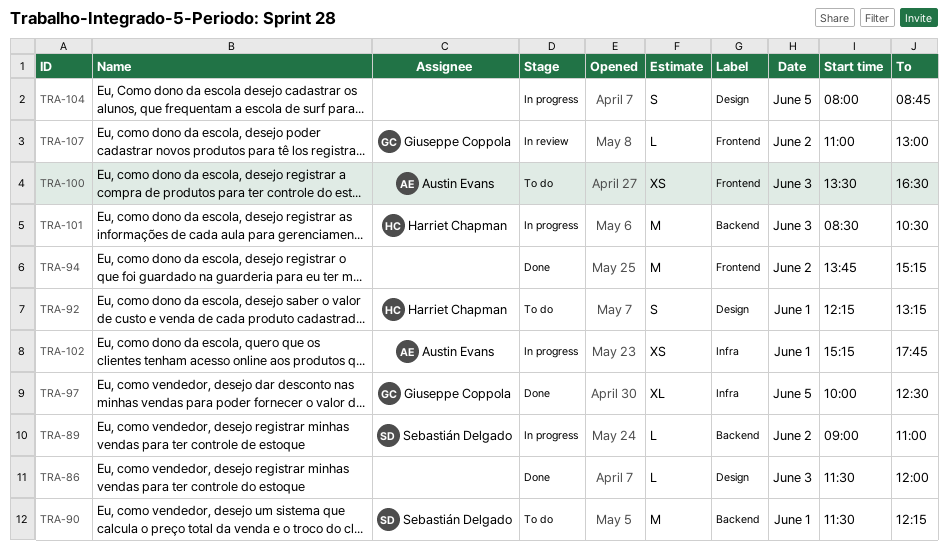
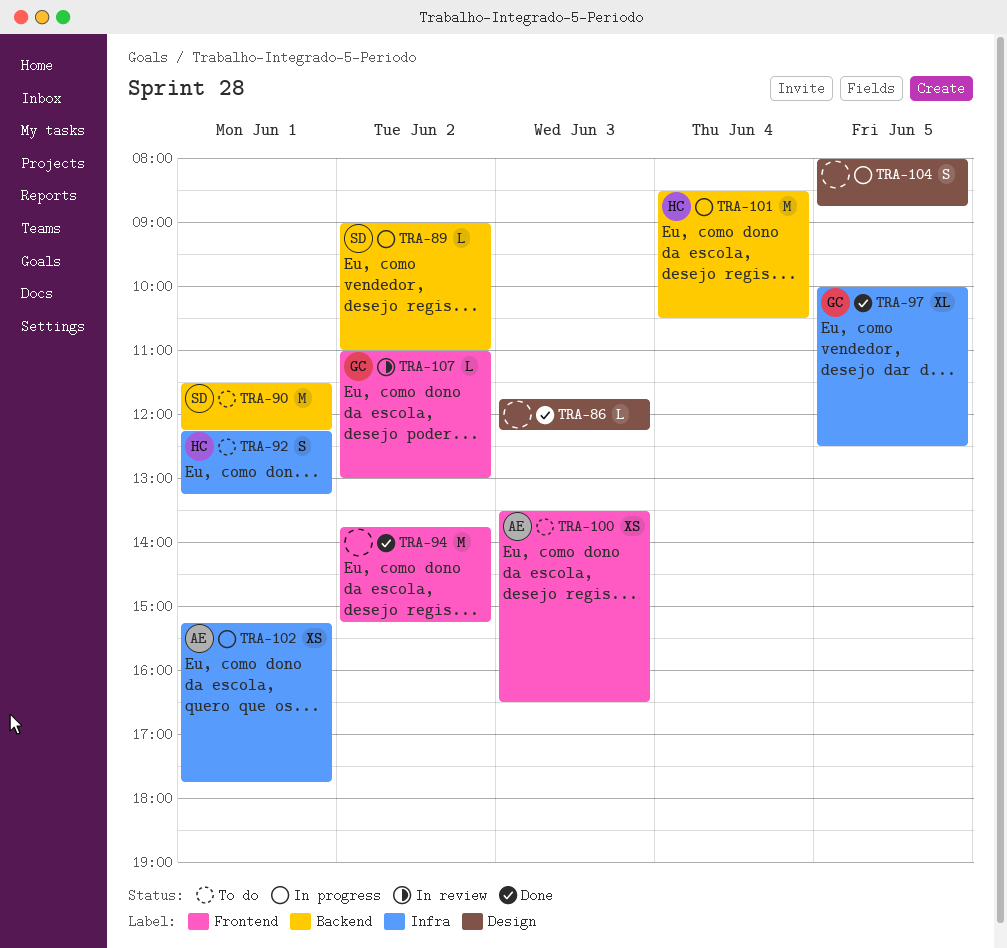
TRA-86, begins: 11:30 -> 11:45
TRA-86, ends: 12:00 -> 12:15
TRA-92, label: Design -> Infra
TRA-101, day: Jun 3 -> Jun 4

